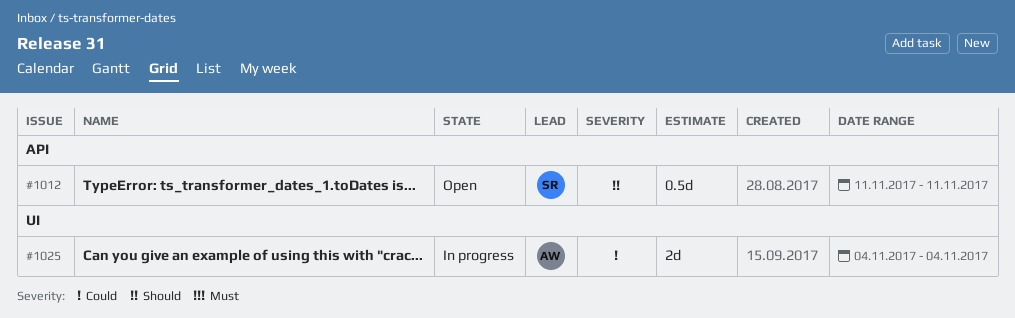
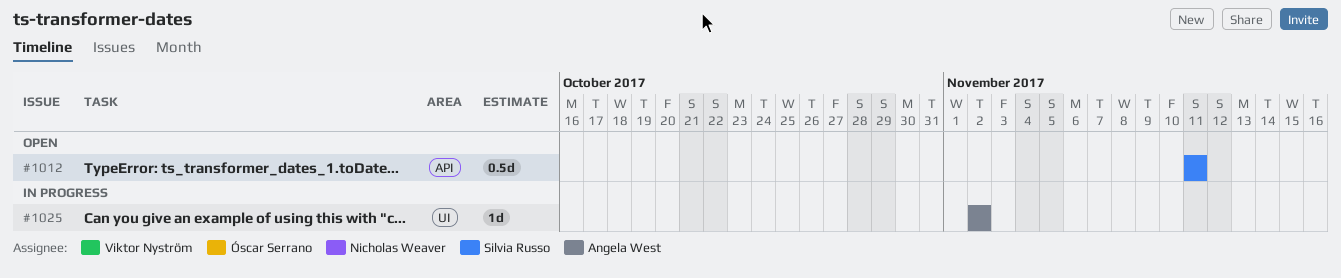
#1025, estimate: 2d -> 1d
#1025, start: Nov 4 -> Nov 2
#1025, due: Nov 4 -> Nov 2

